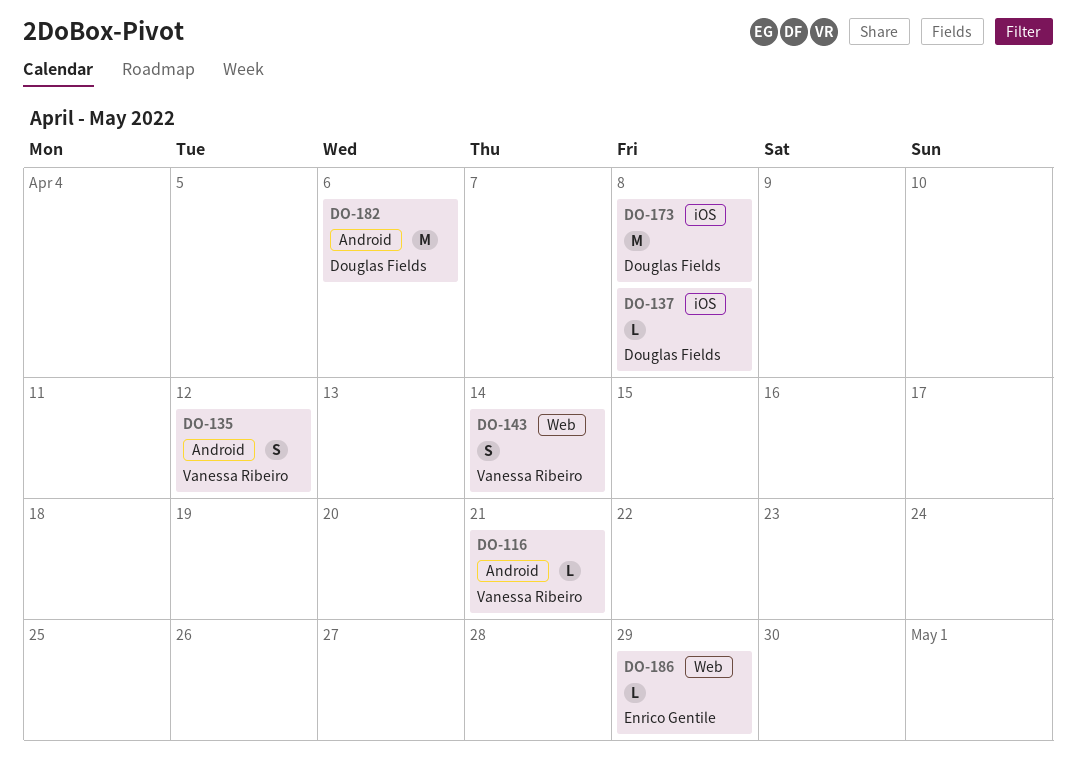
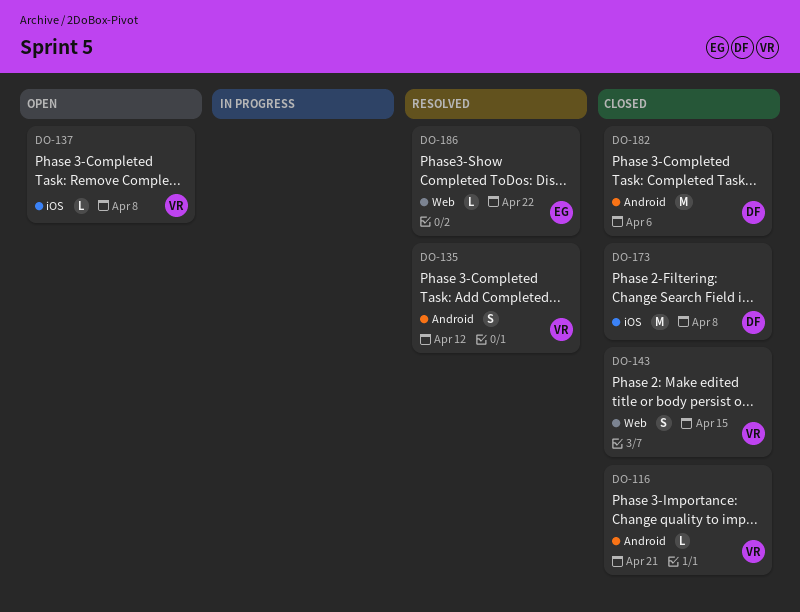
DO-137, owner: Douglas Fields -> Vanessa Ribeiro
DO-143, due: Apr 14 -> Apr 15
DO-186, due: Apr 29 -> Apr 22

